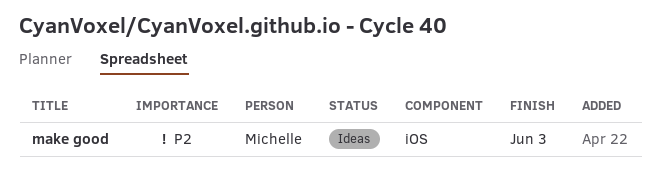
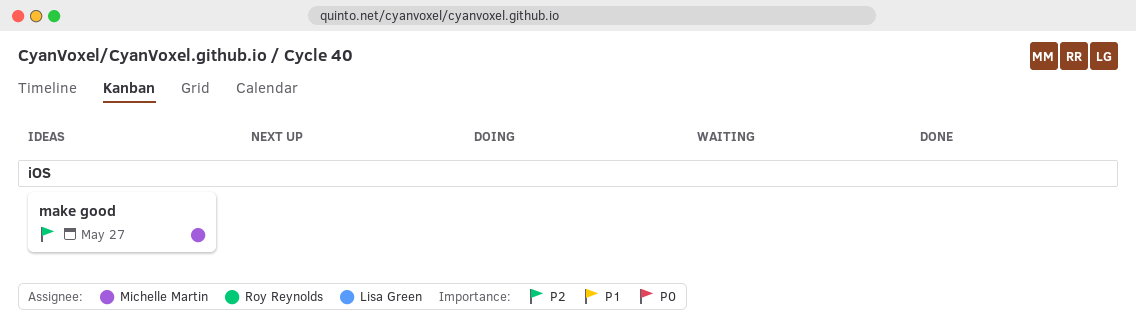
make good, due: Jun 3 -> May 27

